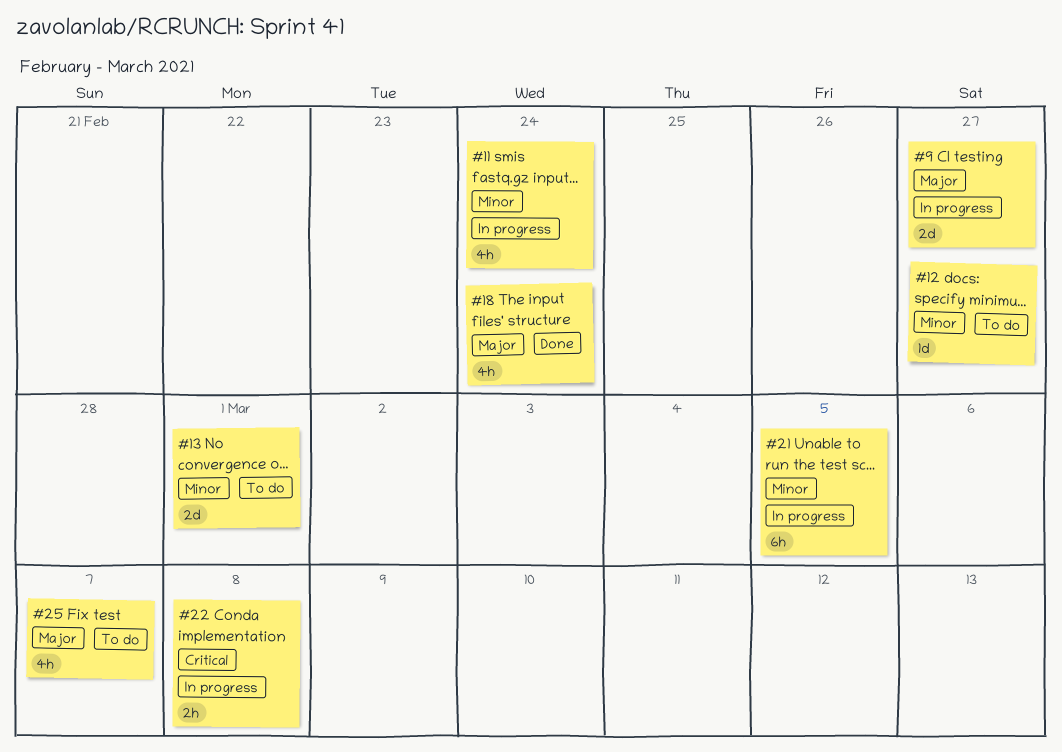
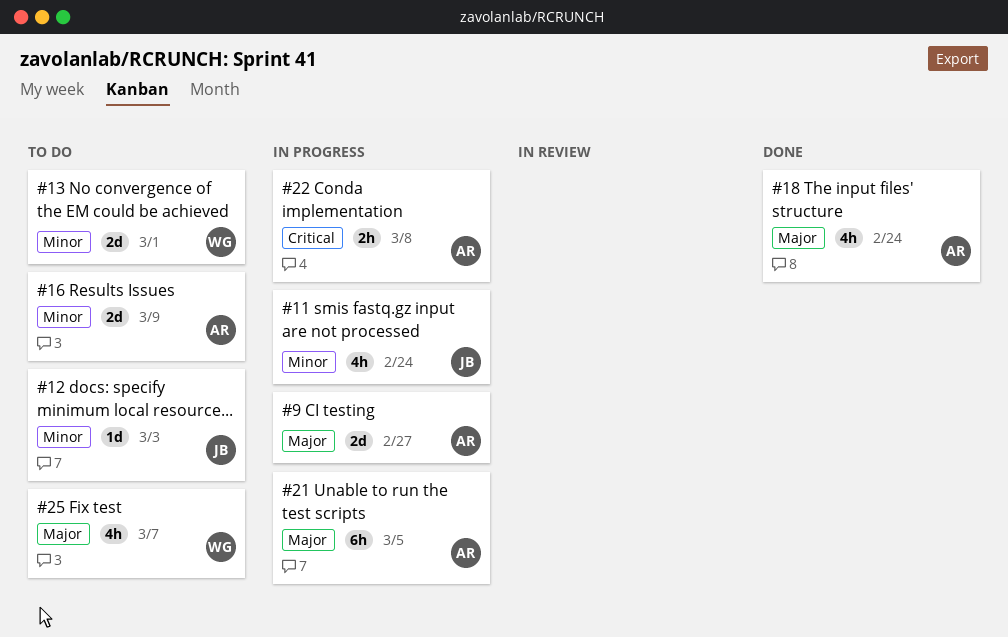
#12, due: Feb 27 -> Mar 3
#16: none -> present
#21, priority: Minor -> Major

